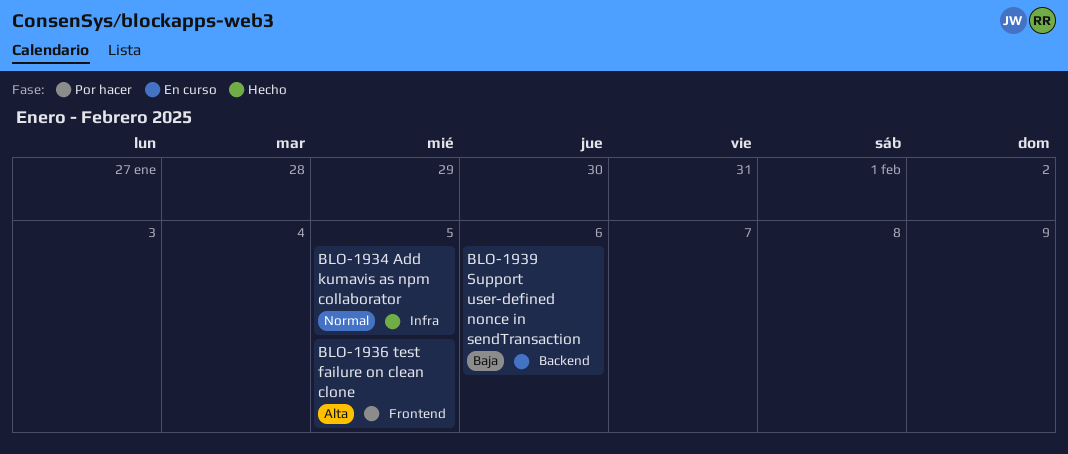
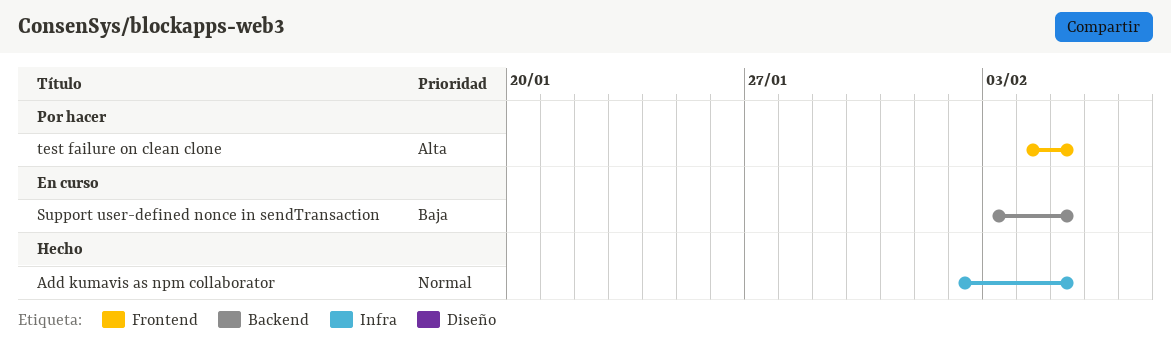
Support user-defined nonce in sendTransaction, due: Feb 6 -> Feb 5

